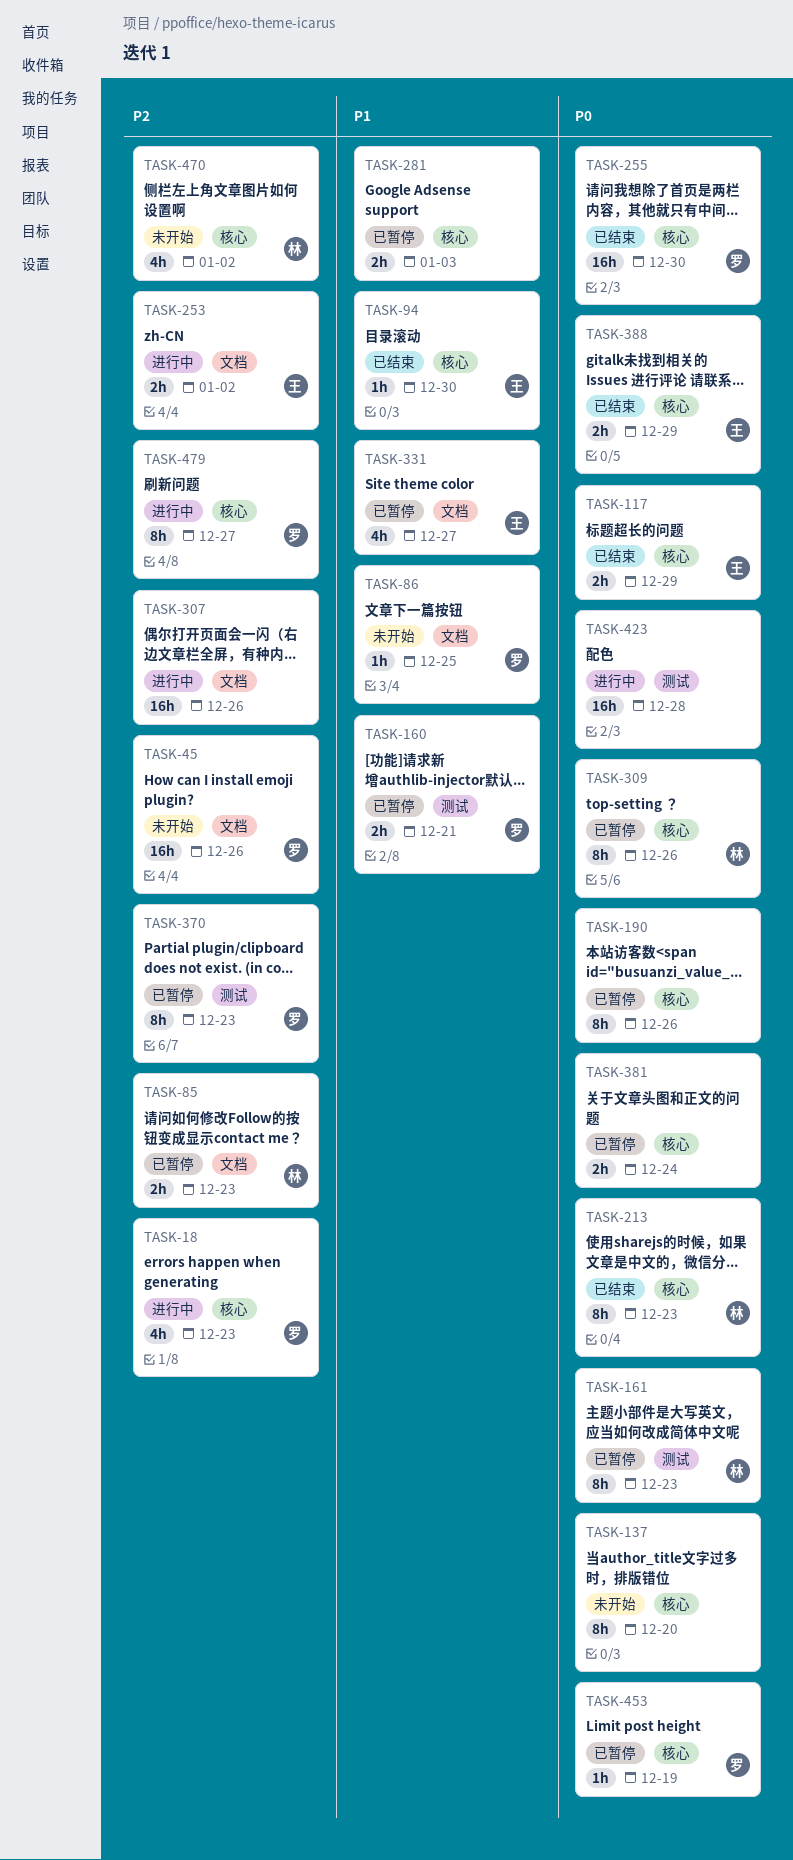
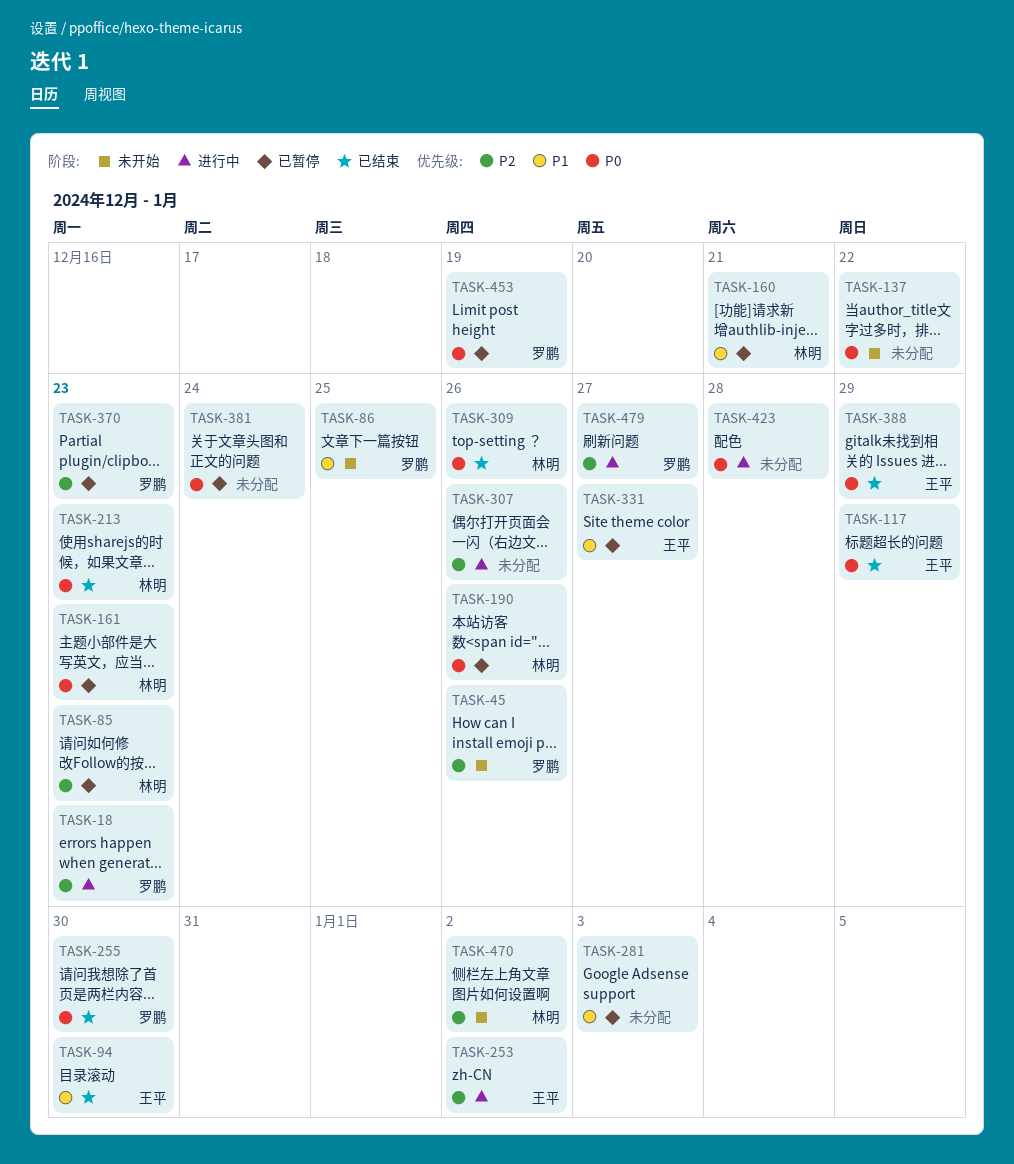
TASK-137, due: Dec 20 -> Dec 22
TASK-160, owner: 罗鹏 -> 林明
TASK-190, owner: none -> 林明
TASK-309, status: 已暂停 -> 已结束

